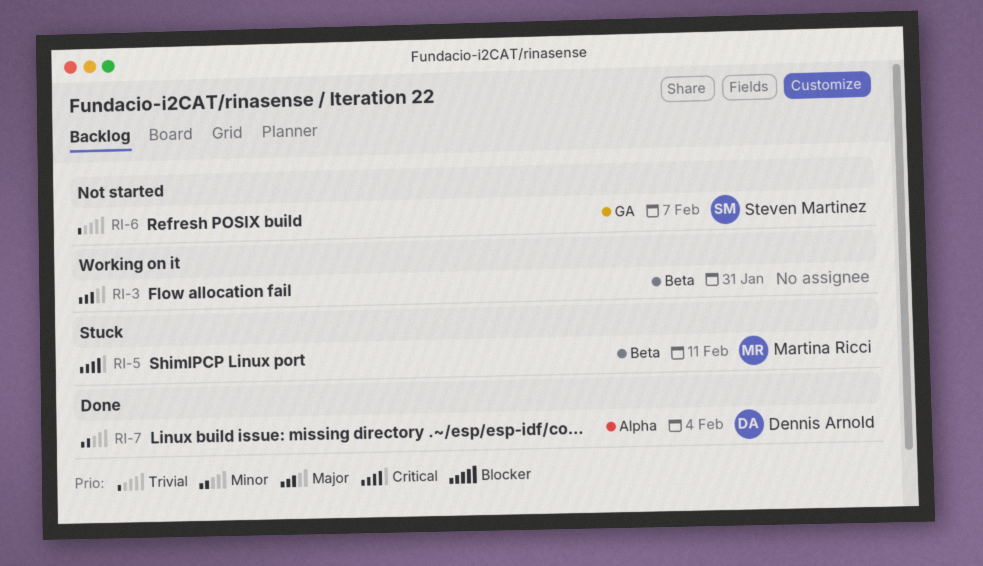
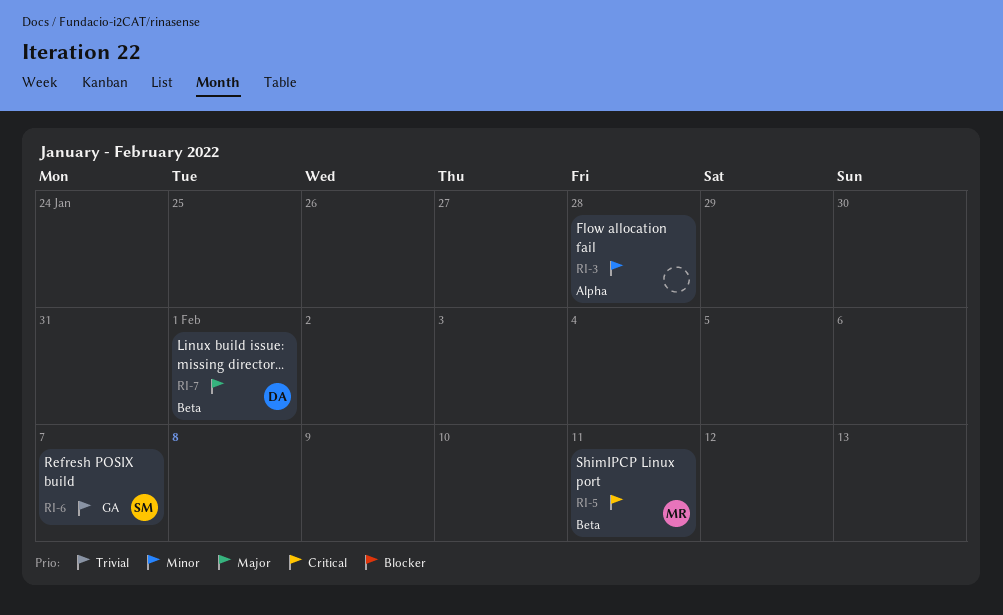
RI-3, priority: Major -> Minor
RI-3, label: Beta -> Alpha
RI-3, due: Jan 31 -> Jan 28
RI-7, priority: Minor -> Major
RI-7, label: Alpha -> Beta
RI-7, due: Feb 4 -> Feb 1

